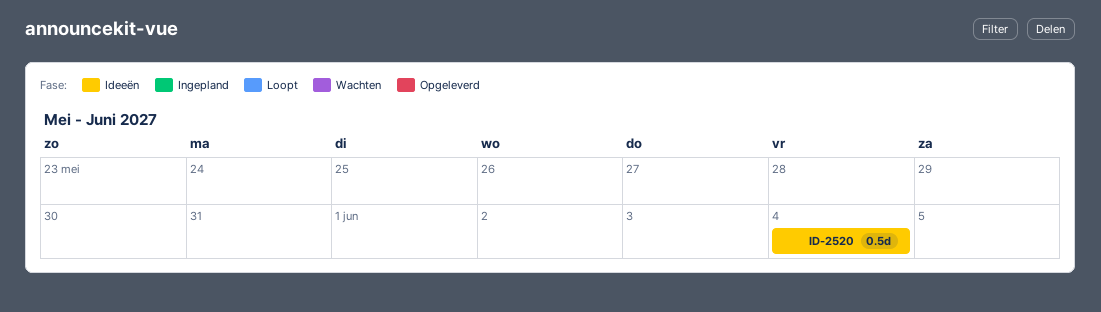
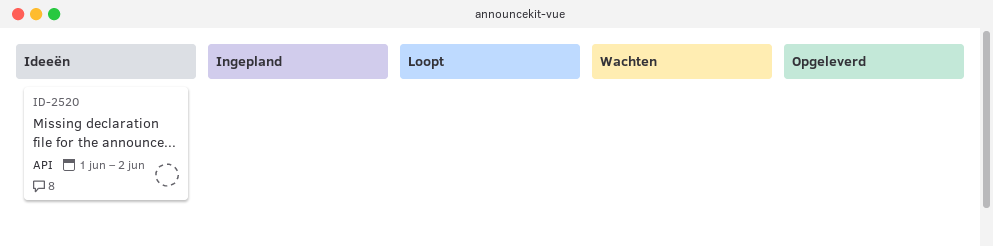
ID-2520, start: Jun 4 -> Jun 1
ID-2520, due: Jun 4 -> Jun 2

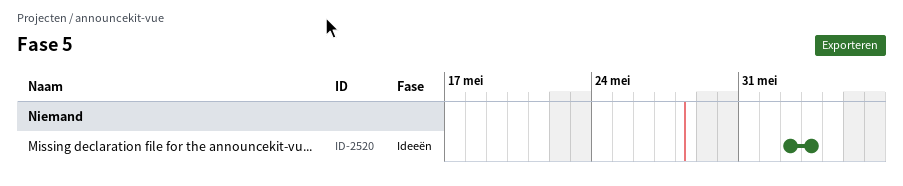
ID-2520, start: Jun 1 -> Jun 2
ID-2520, due: Jun 2 -> Jun 3

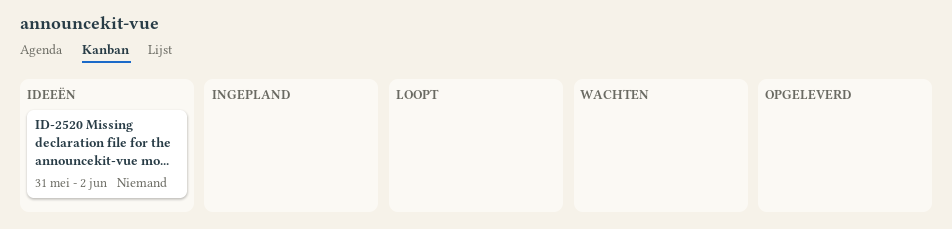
ID-2520, start: Jun 2 -> May 31
ID-2520, due: Jun 3 -> Jun 2

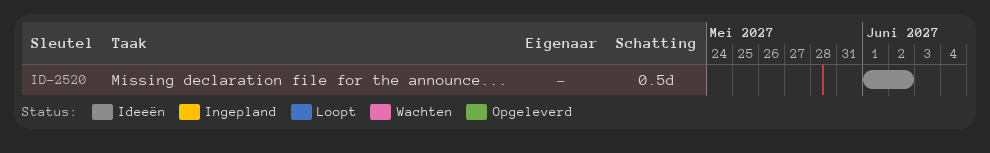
ID-2520, start: May 31 -> Jun 1

